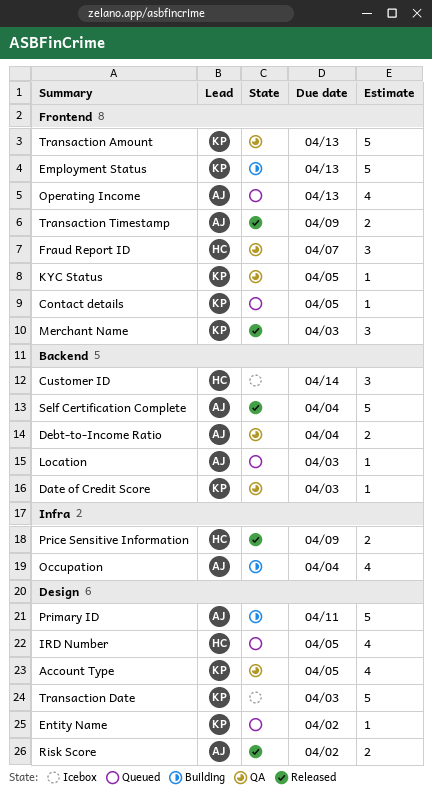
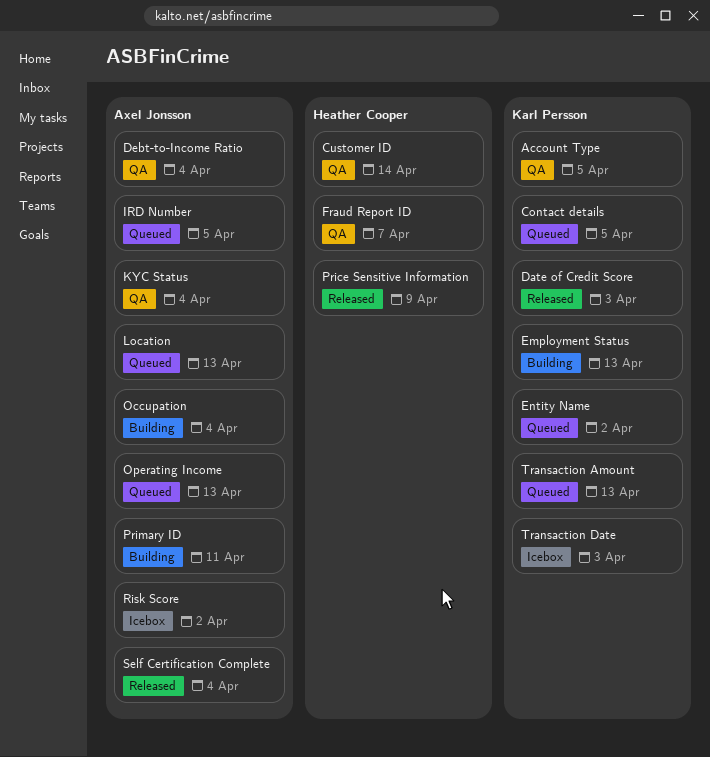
Customer ID, status: Icebox -> QA
Date of Credit Score, status: QA -> Released
IRD Number, owner: Heather Cooper -> Axel Jonsson
KYC Status, owner: Karl Persson -> Axel Jonsson
KYC Status, due: Apr 5 -> Apr 4
Location, due: Apr 3 -> Apr 13
Merchant Name: present -> none
Risk Score, status: Released -> Icebox
Transaction Amount, status: QA -> Queued
Transaction Timestamp: present -> none

